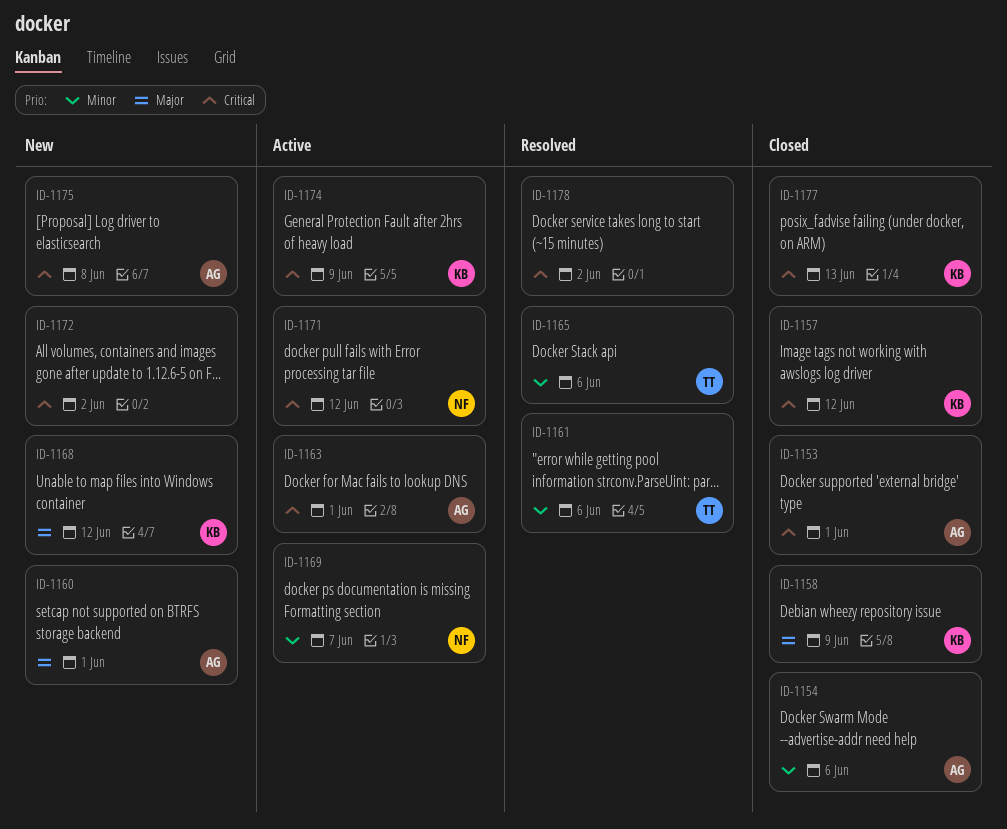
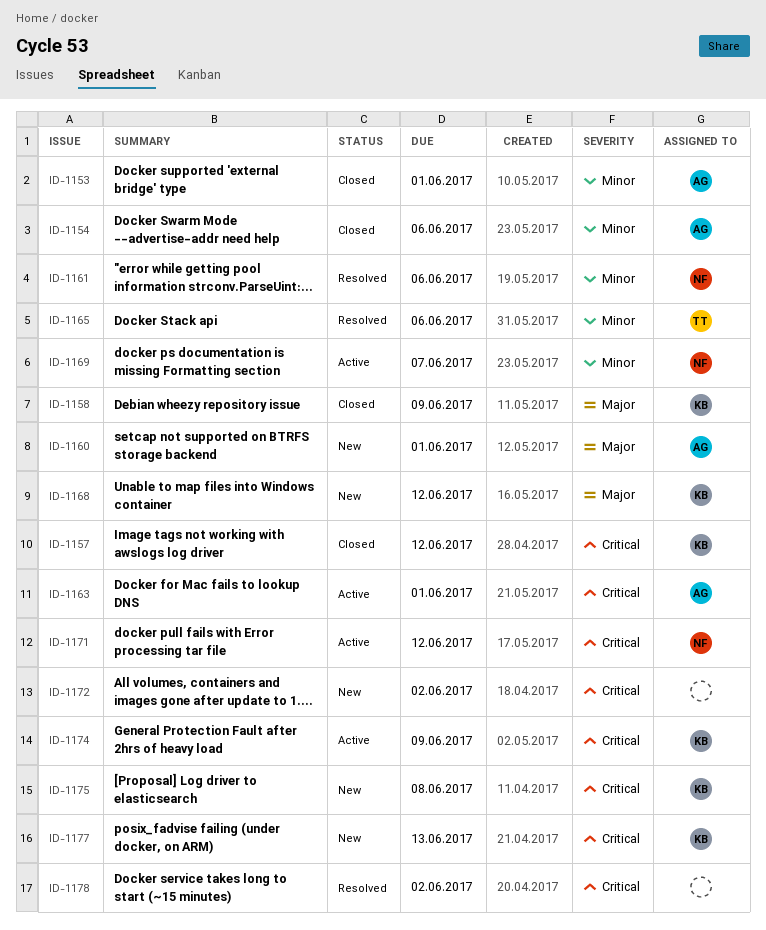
ID-1153, priority: Critical -> Minor
ID-1161, owner: TT -> NF
ID-1175, owner: AG -> KB
ID-1177, status: Closed -> New

